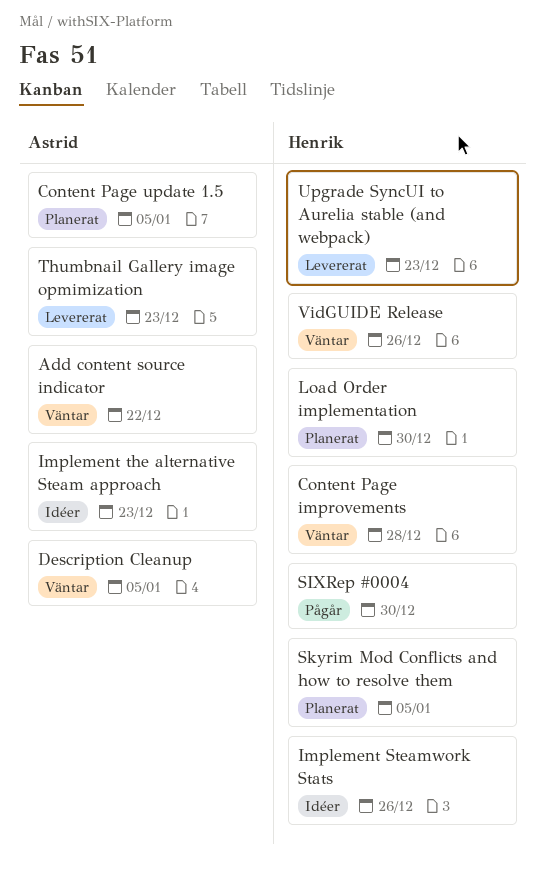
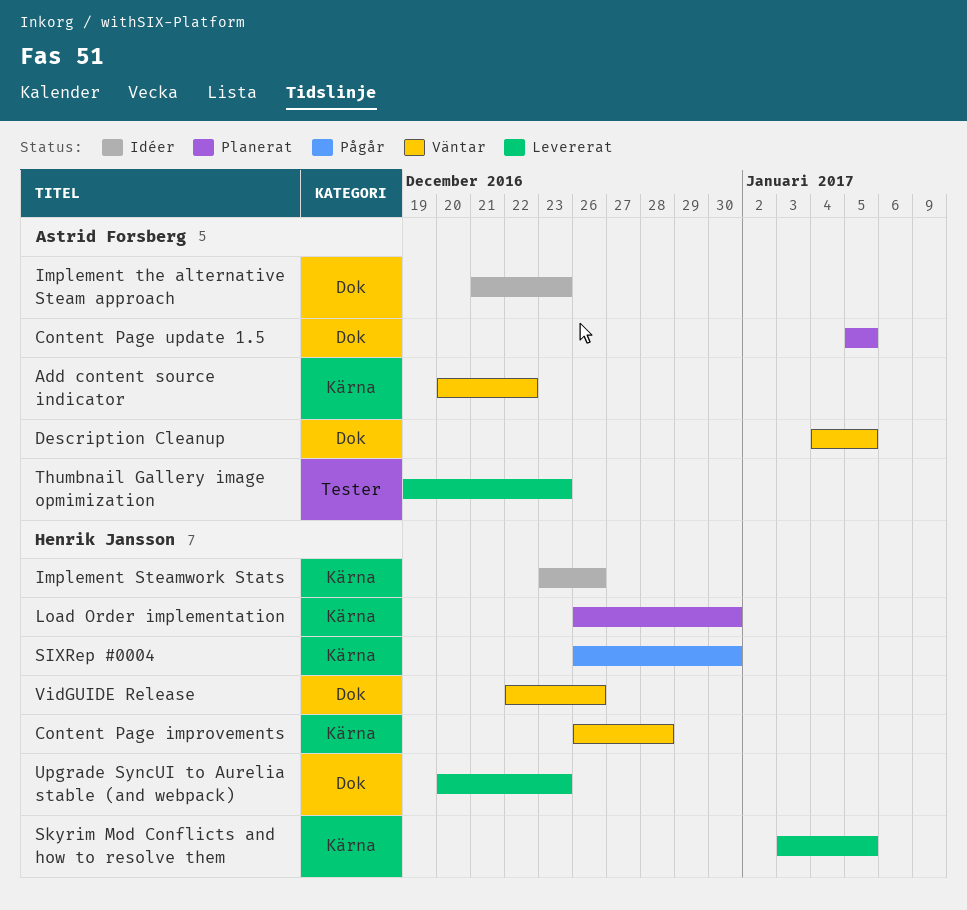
Skyrim Mod Conflicts and how to resolve them, status: Planerat -> Levererat

